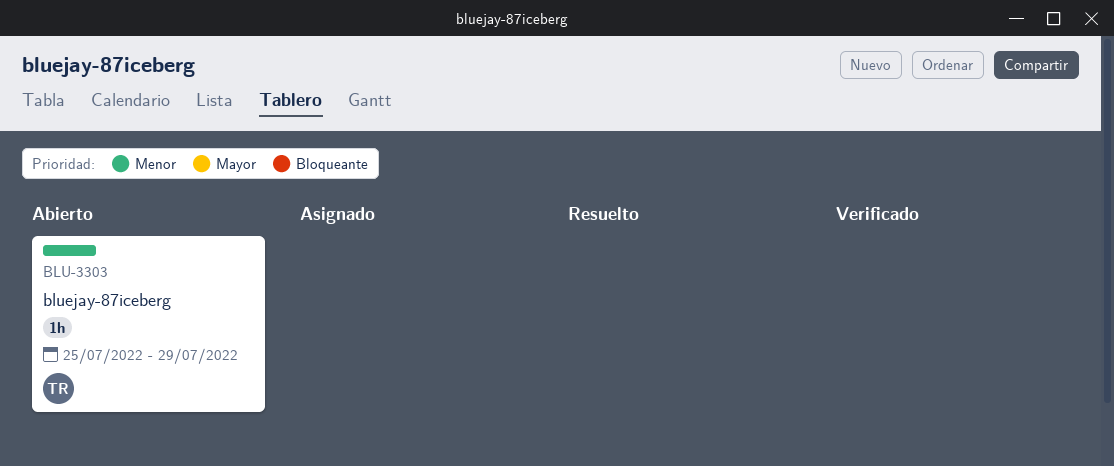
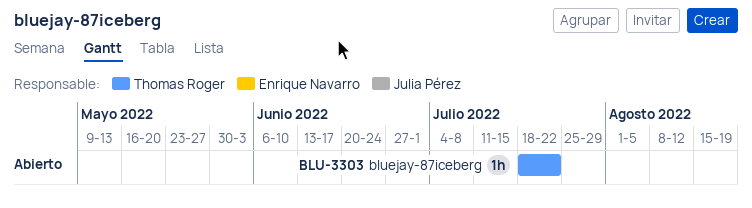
BLU-3303, start: Jul 25 -> Jul 18
BLU-3303, due: Jul 29 -> Jul 22

